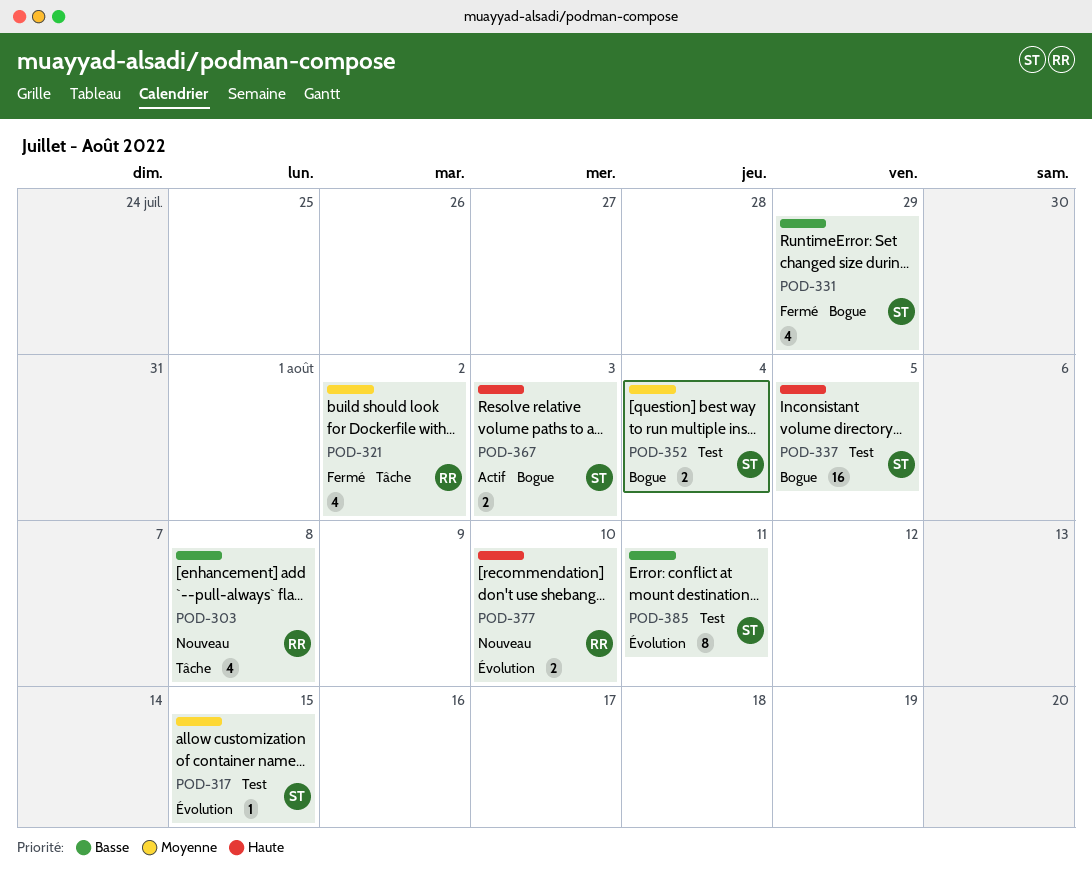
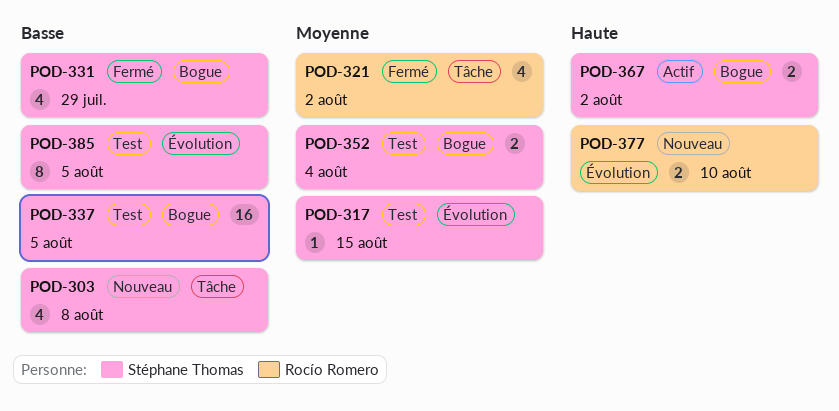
POD-303, owner: Rocío Romero -> Stéphane Thomas
POD-337, priority: Haute -> Basse
POD-367, due: Aug 3 -> Aug 2
POD-385, due: Aug 11 -> Aug 5

